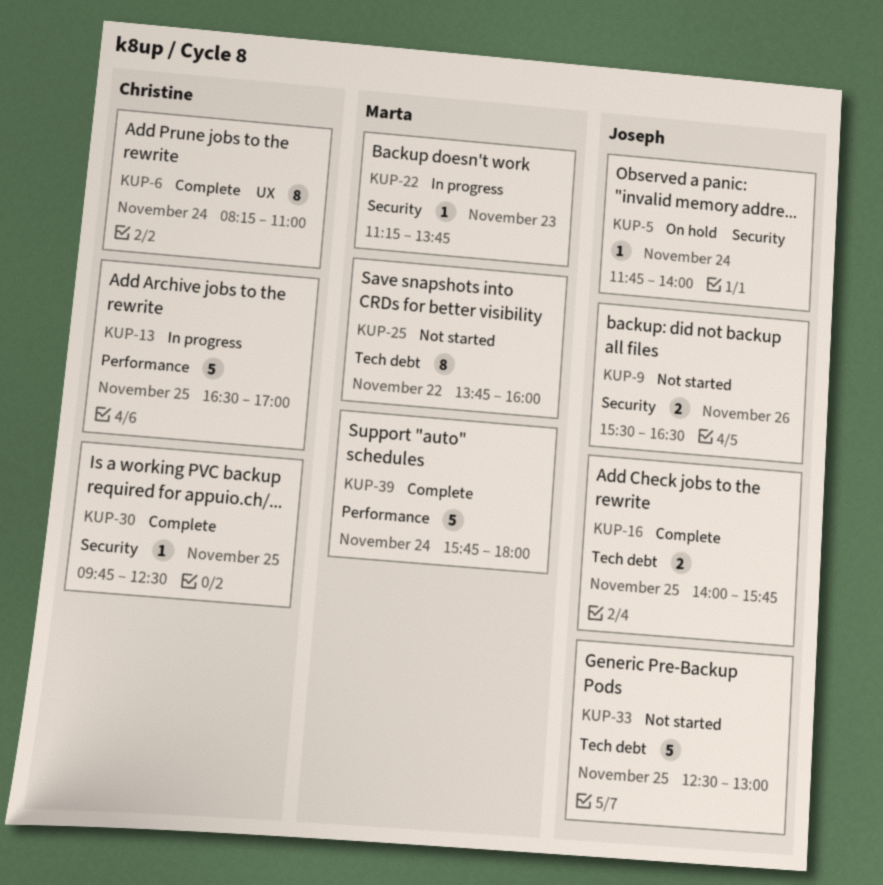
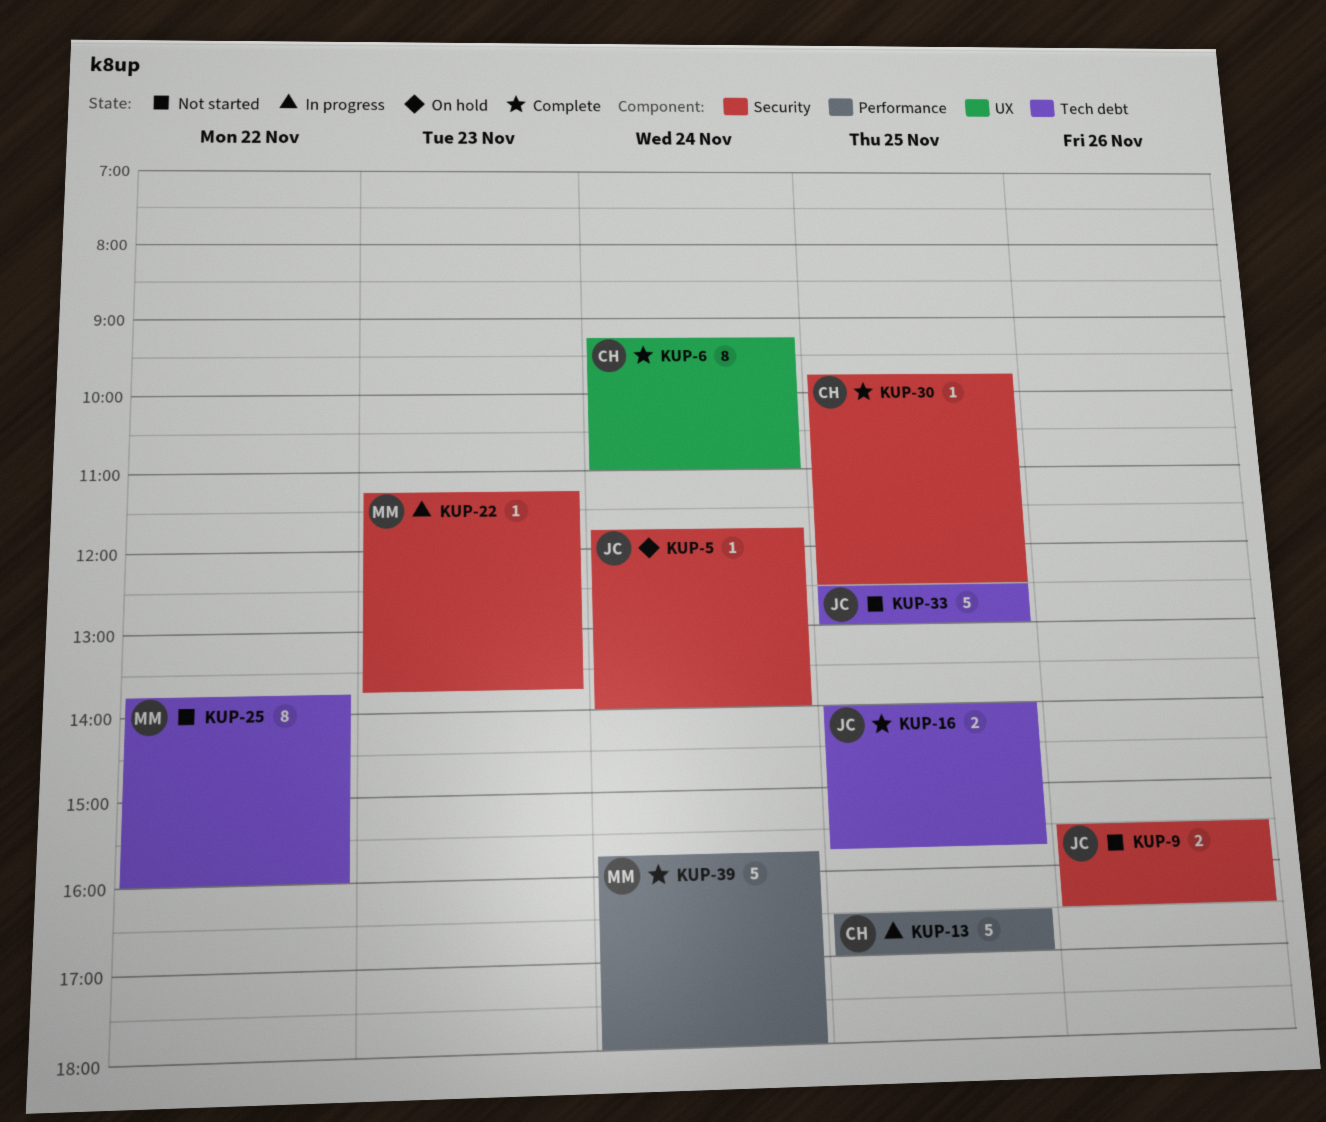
KUP-6, begins: 08:15 -> 09:15

